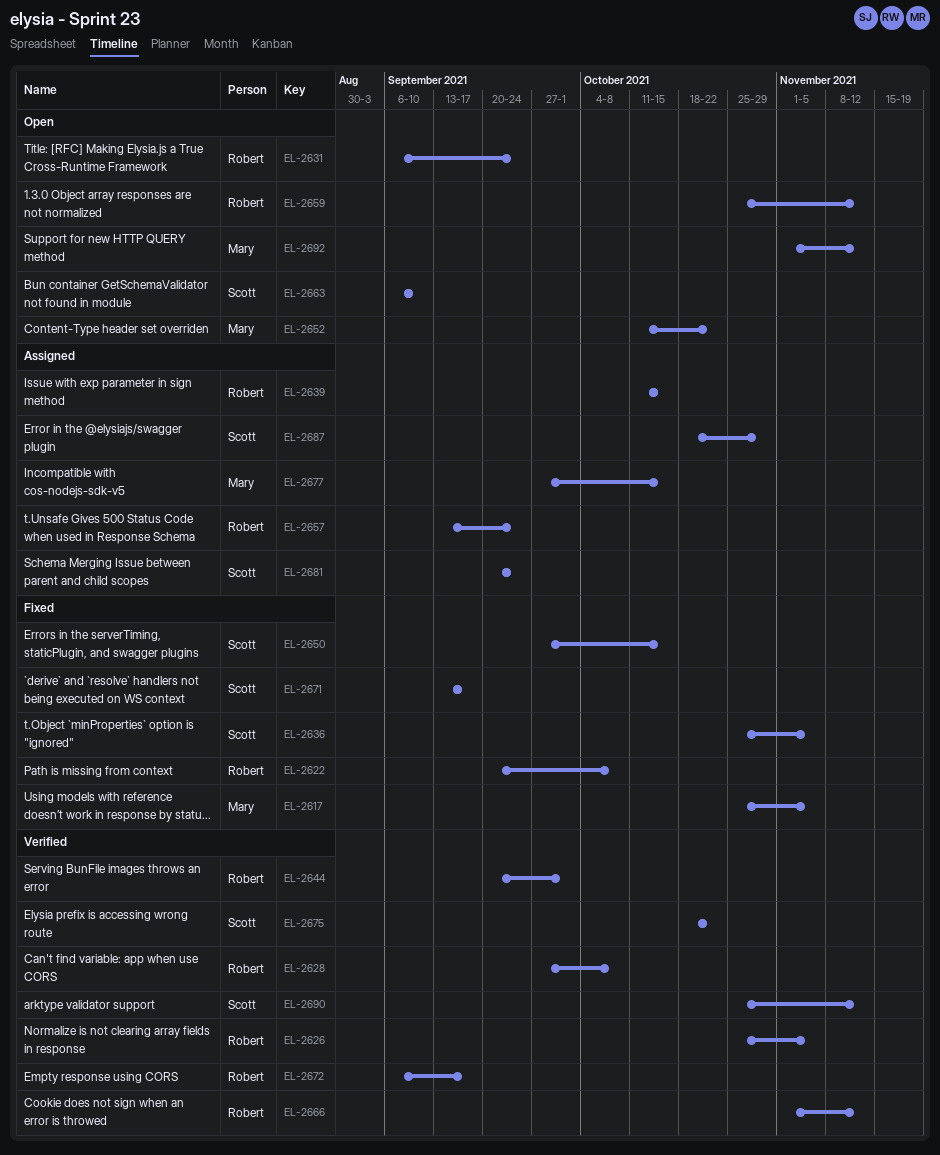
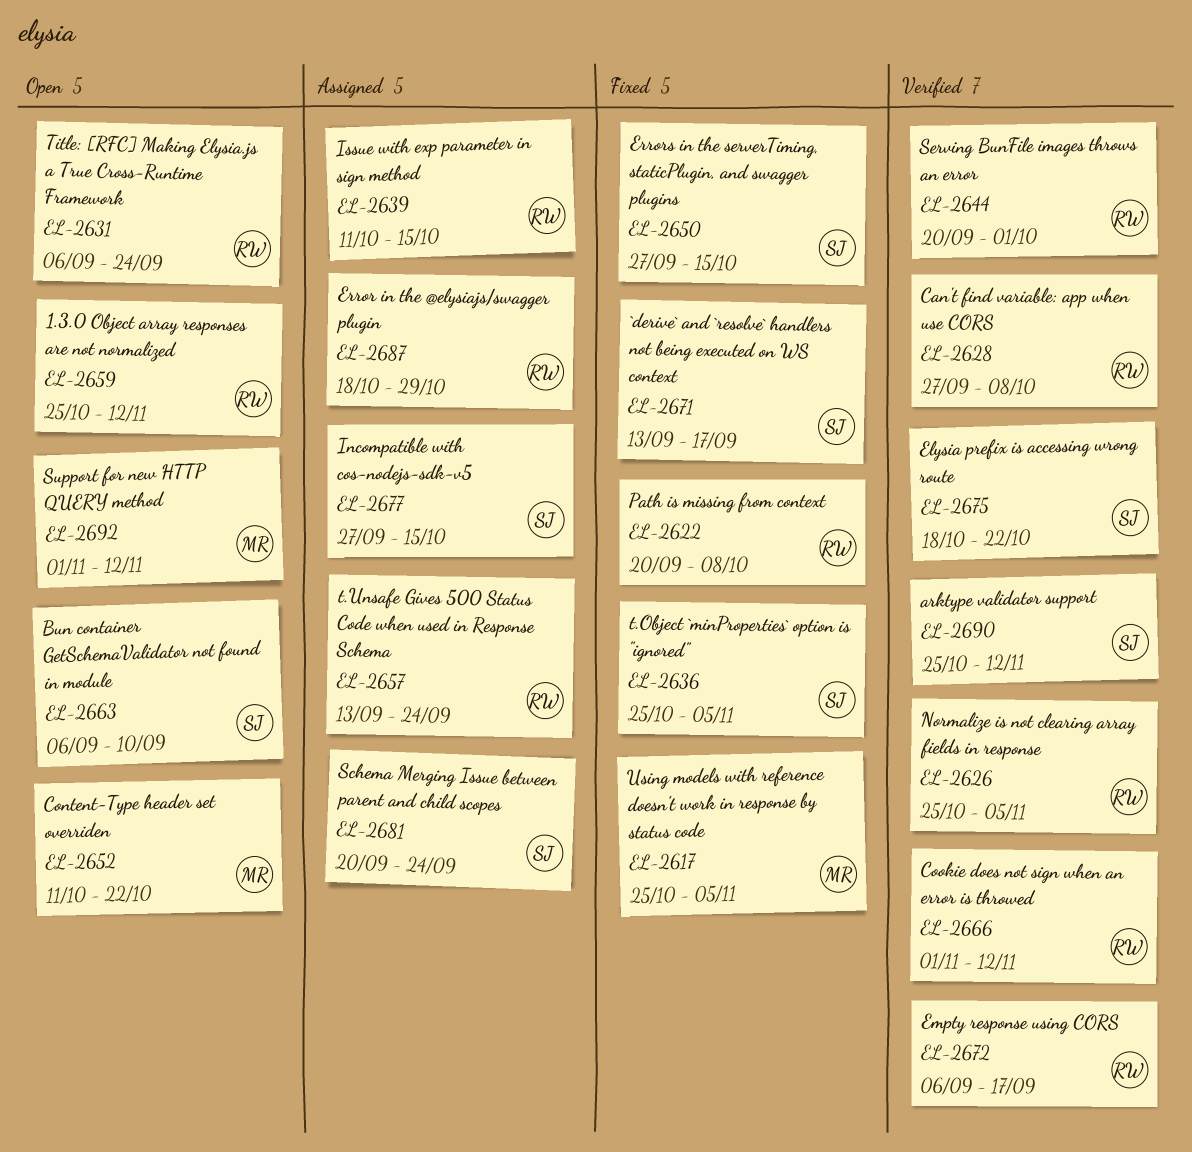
EL-2677, owner: Mary -> Scott
EL-2687, owner: Scott -> Robert

